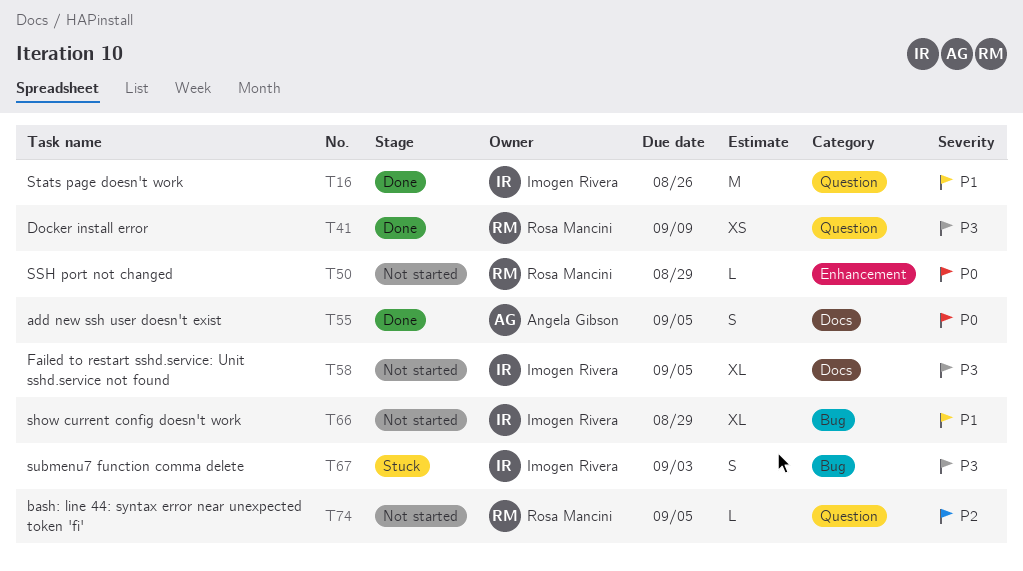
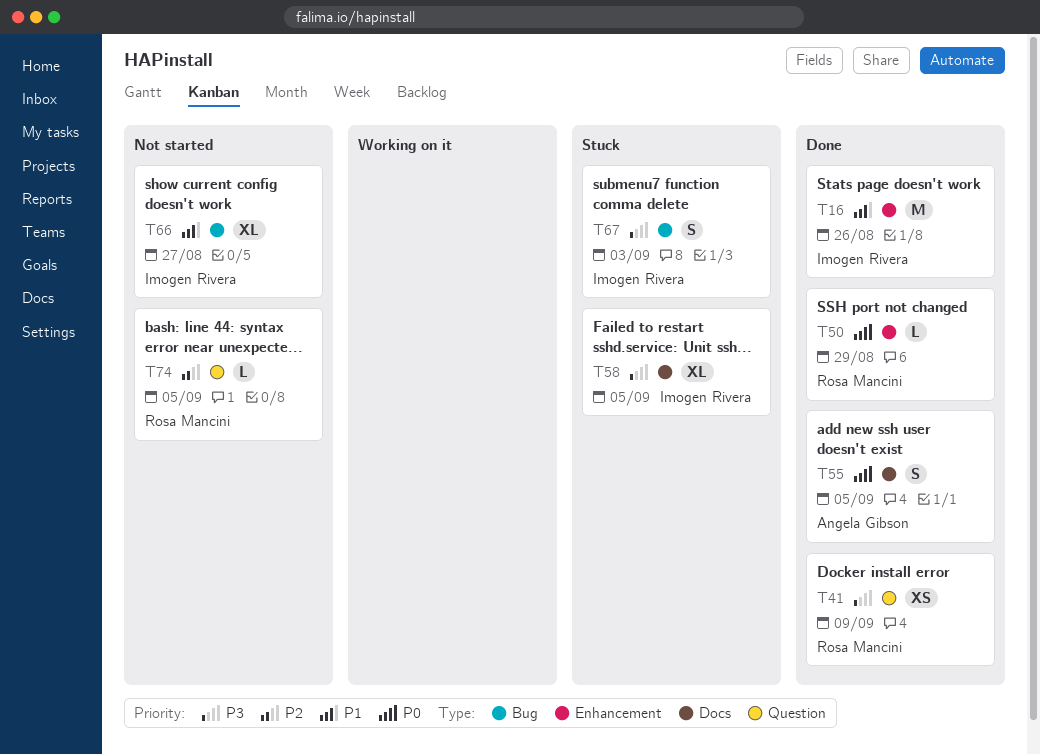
T16, label: Question -> Enhancement
T50, status: Not started -> Done
T58, status: Not started -> Stuck
T66, due: Aug 29 -> Aug 27

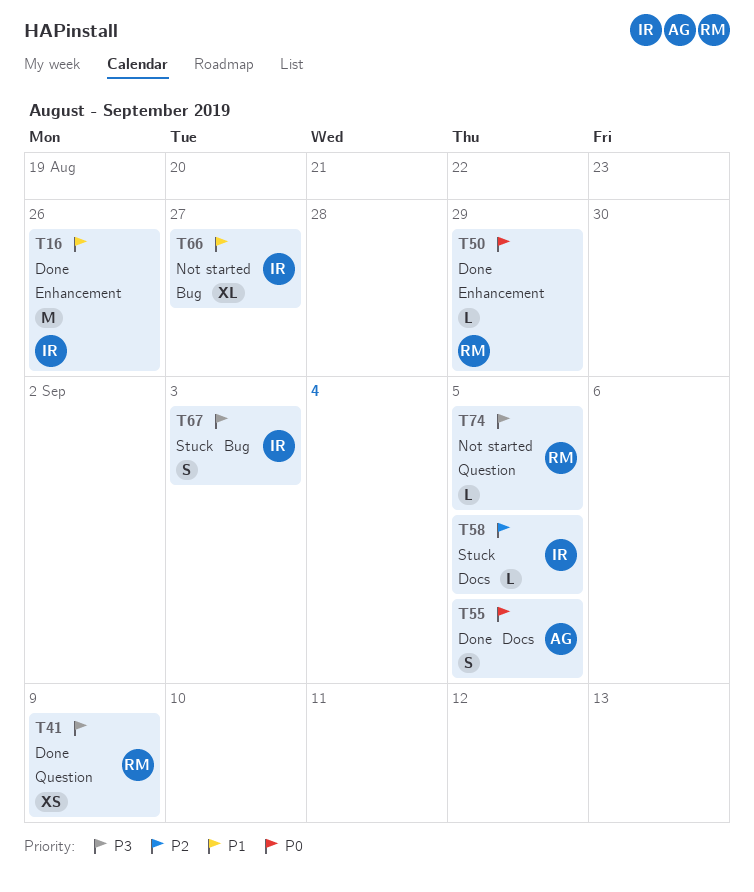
T58, priority: P3 -> P2
T58, estimate: XL -> L
T74, priority: P2 -> P3

